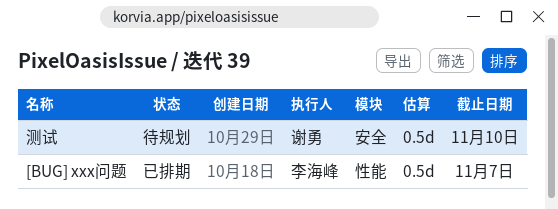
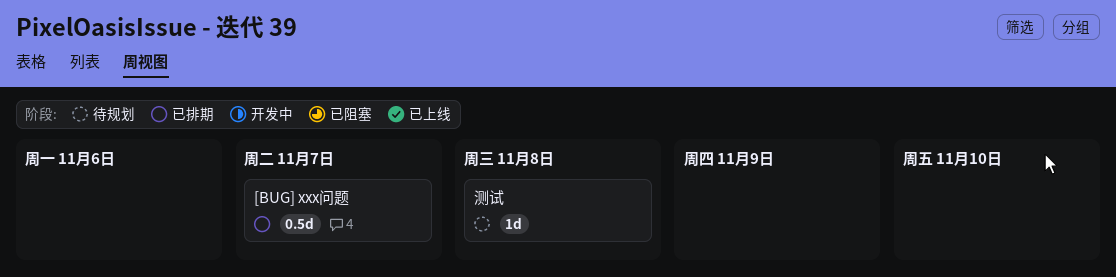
测试, estimate: 0.5d -> 1d
测试, due: Nov 10 -> Nov 8

